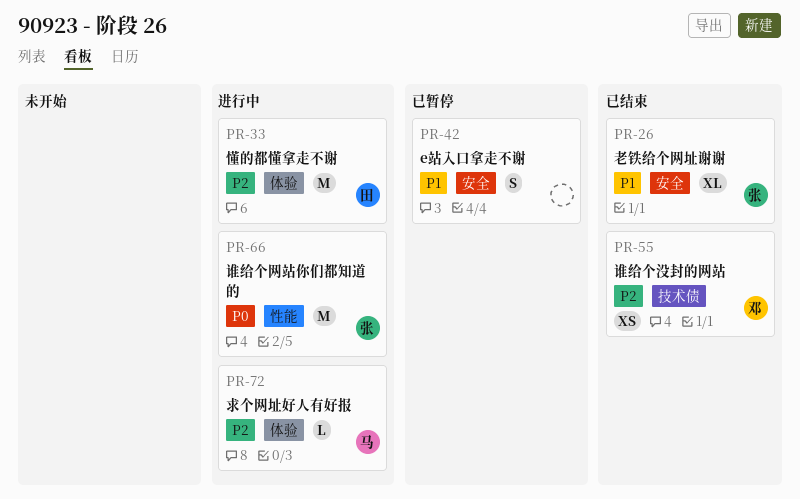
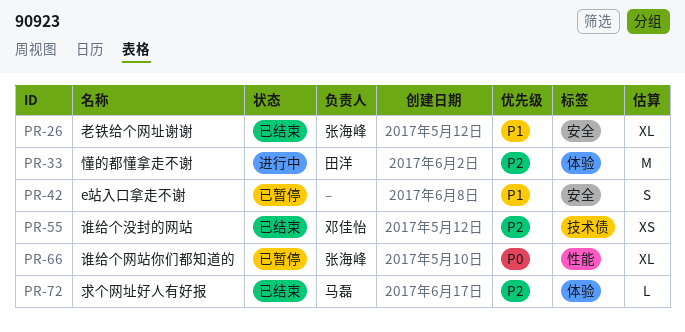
PR-66, status: 进行中 -> 已暂停
PR-66, estimate: M -> XL
PR-72, status: 进行中 -> 已结束

